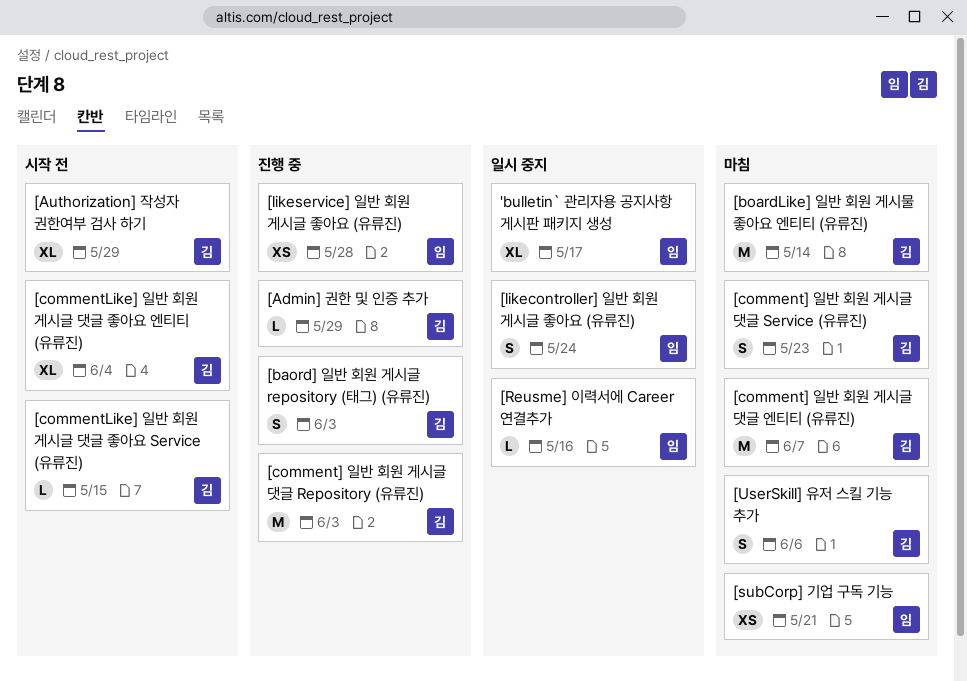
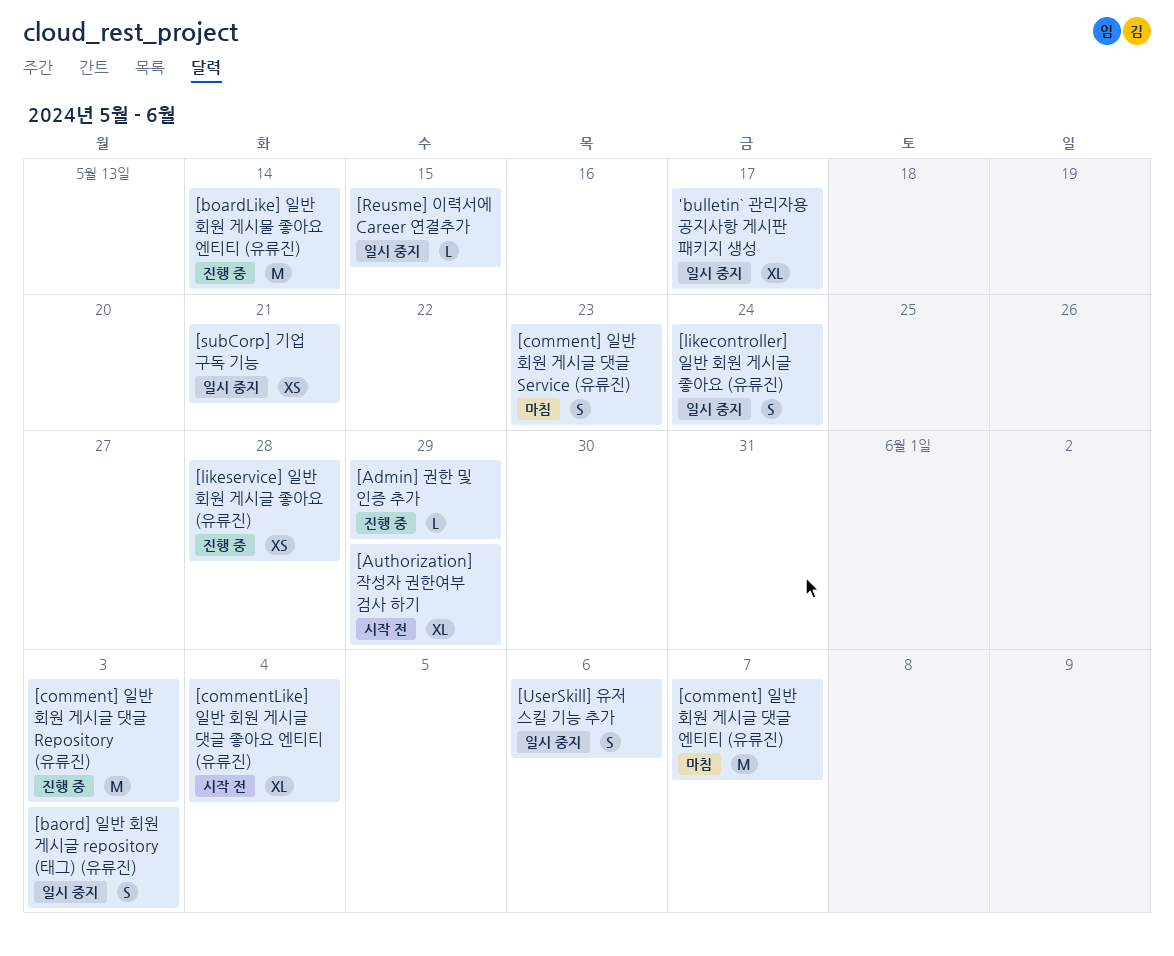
[baord] 일반 회원 게시글 repository (태그) (유류진), status: 진행 중 -> 일시 중지
[boardLike] 일반 회원 게시물 좋아요 엔티티 (유류진), status: 마침 -> 진행 중
[commentLike] 일반 회원 게시글 댓글 좋아요 Service (유류진): present -> none
[Reusme] 이력서에 Career 연결추가, due: May 16 -> May 15
[subCorp] 기업 구독 기능, status: 마침 -> 일시 중지
[UserSkill] 유저 스킬 기능 추가, status: 마침 -> 일시 중지

